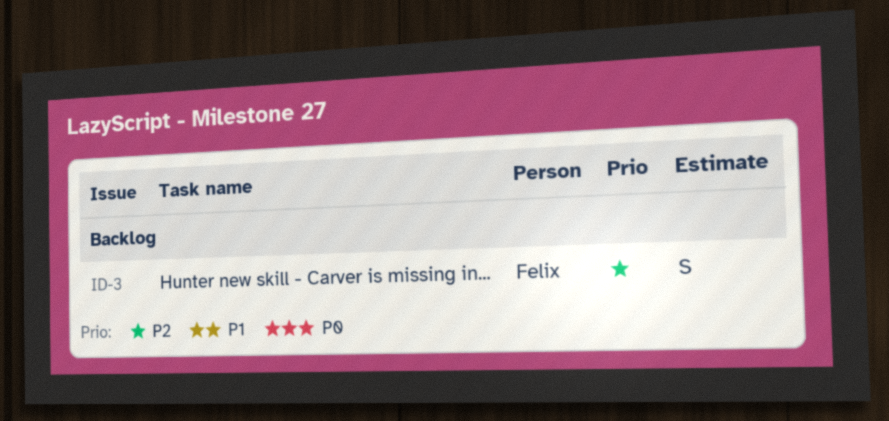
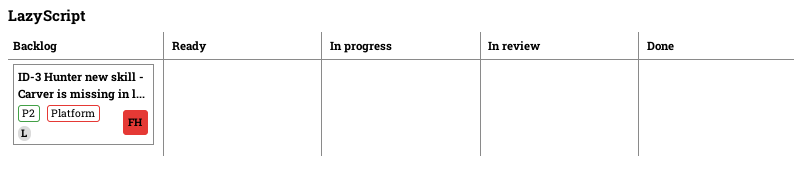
ID-3, estimate: S -> L

